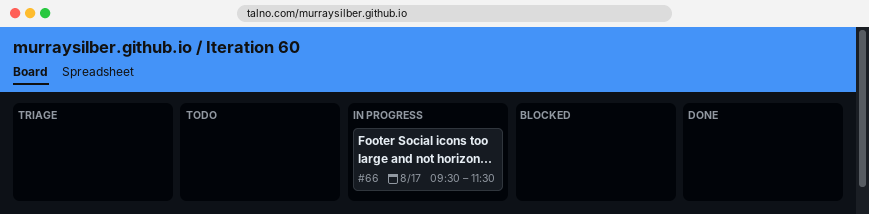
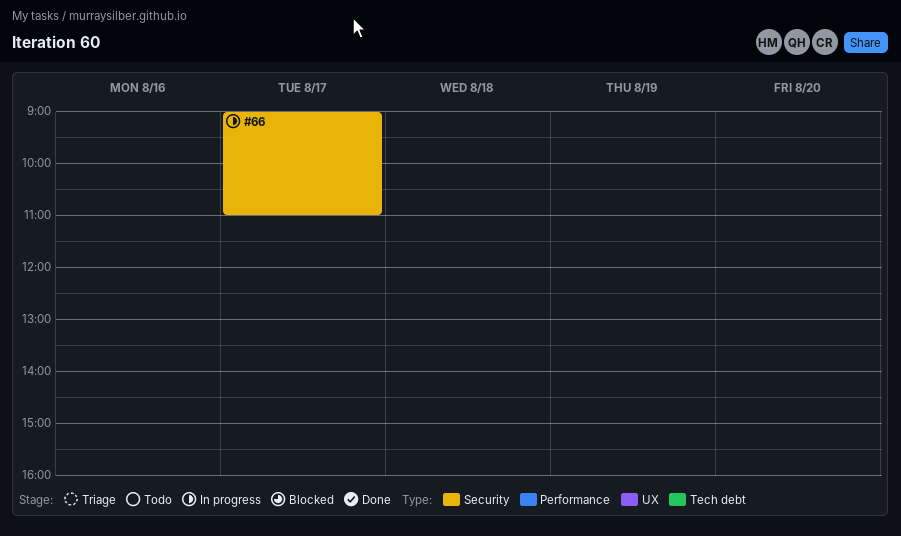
#66, begins: 09:30 -> 09:00
#66, ends: 11:30 -> 11:00

